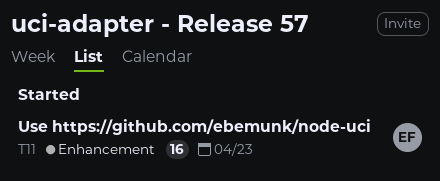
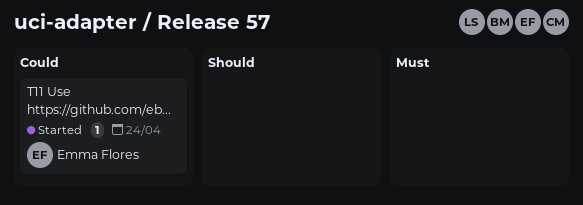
T11, estimate: 16 -> 1
T11, due: Apr 23 -> Apr 24

